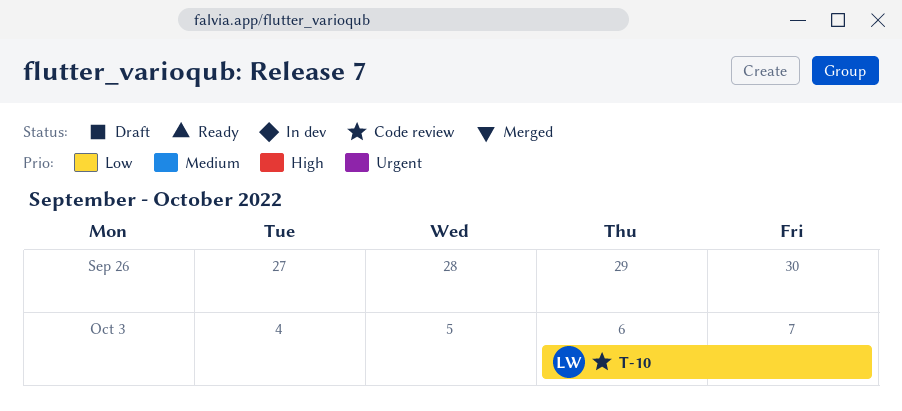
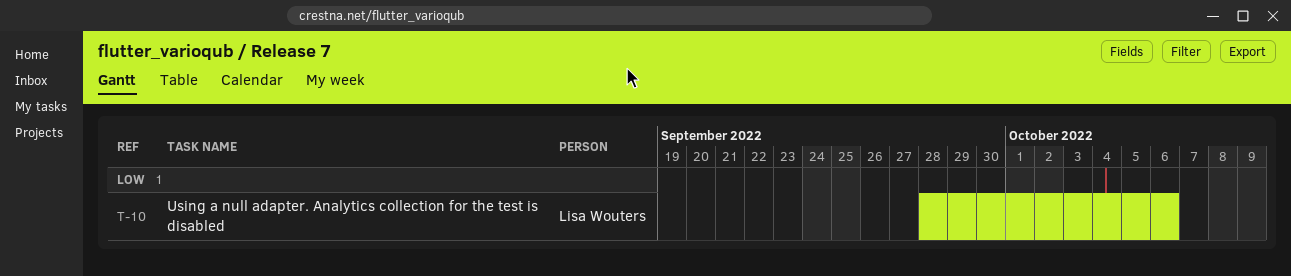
T-10, start: Oct 6 -> Sep 28
T-10, due: Oct 7 -> Oct 6

